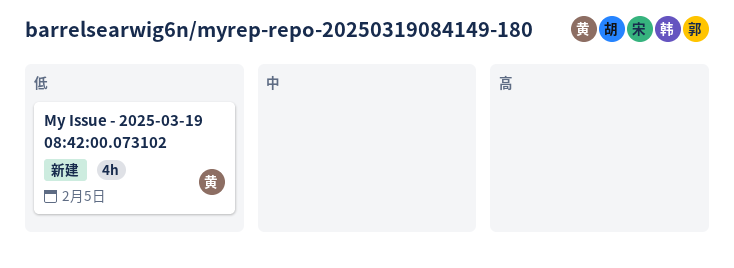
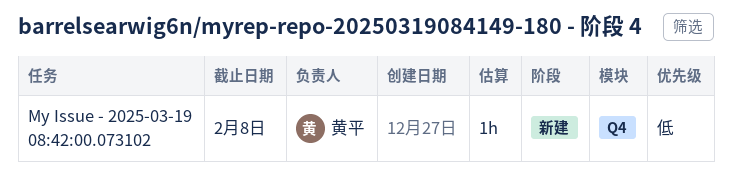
My Issue - 2025-03-19 08:42:00.073102, estimate: 4h -> 1h
My Issue - 2025-03-19 08:42:00.073102, due: Feb 5 -> Feb 8

